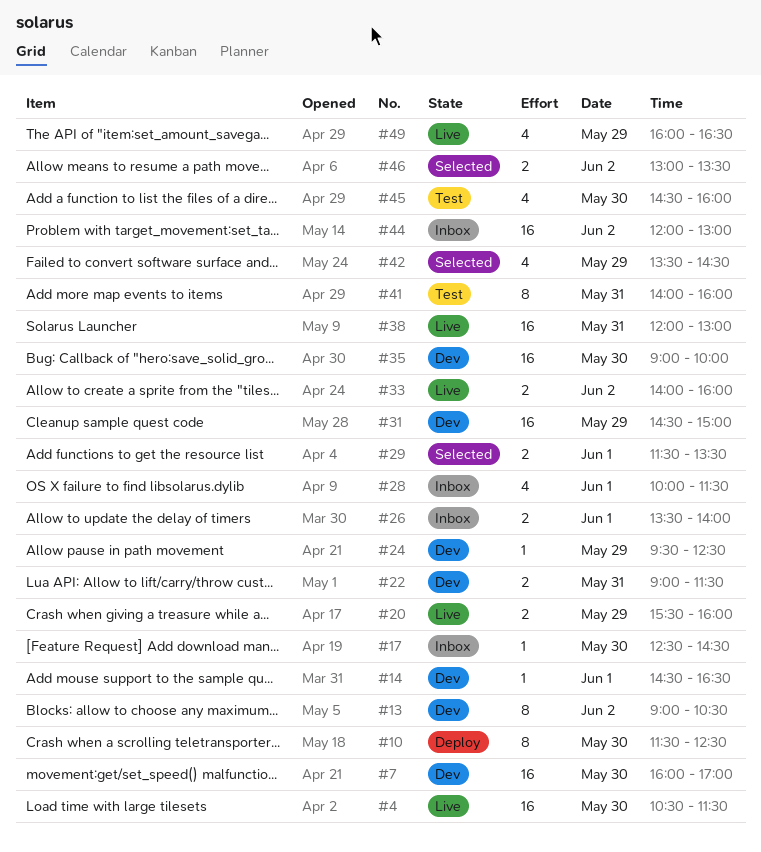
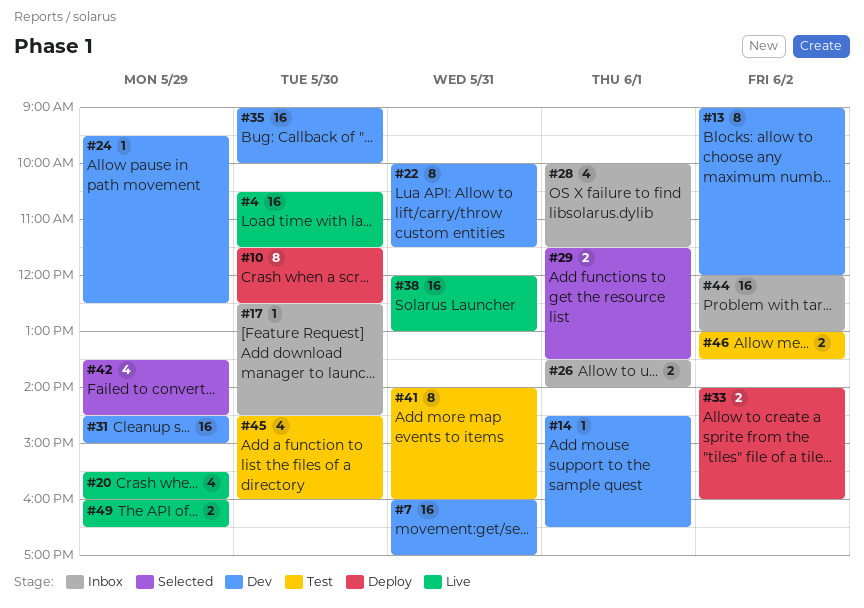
#7, day: May 30 -> May 31
#13, ends: 10:30 -> 12:00
#20, estimate: 2 -> 4
#22, estimate: 2 -> 8
#22, begins: 09:00 -> 10:00
#33, status: Live -> Deploy
#46, status: Selected -> Test
#49, estimate: 4 -> 2

